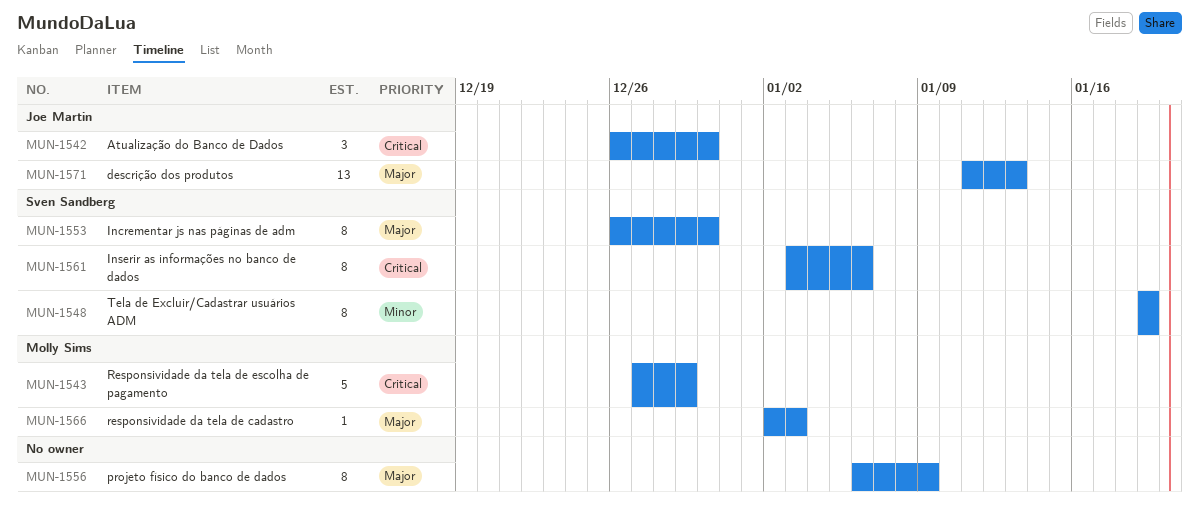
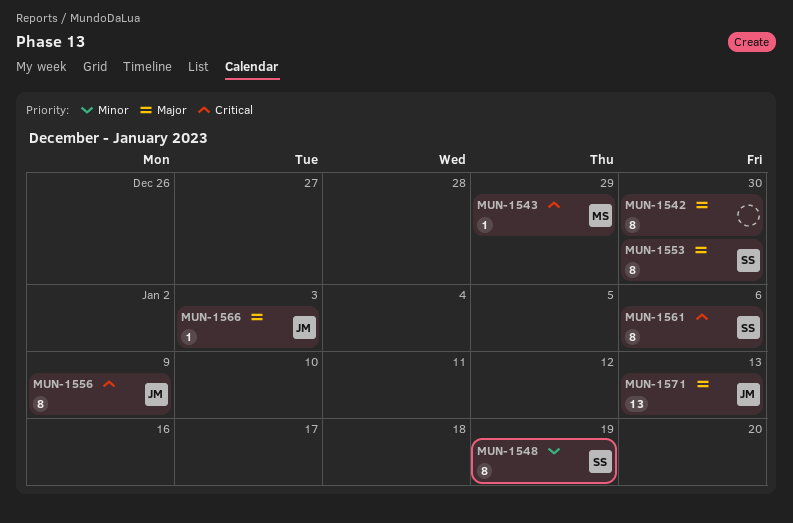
MUN-1542, owner: Joe Martin -> none
MUN-1542, priority: Critical -> Major
MUN-1542, estimate: 3 -> 8
MUN-1543, estimate: 5 -> 1
MUN-1556, owner: none -> Joe Martin
MUN-1556, priority: Major -> Critical
MUN-1566, owner: Molly Sims -> Joe Martin

